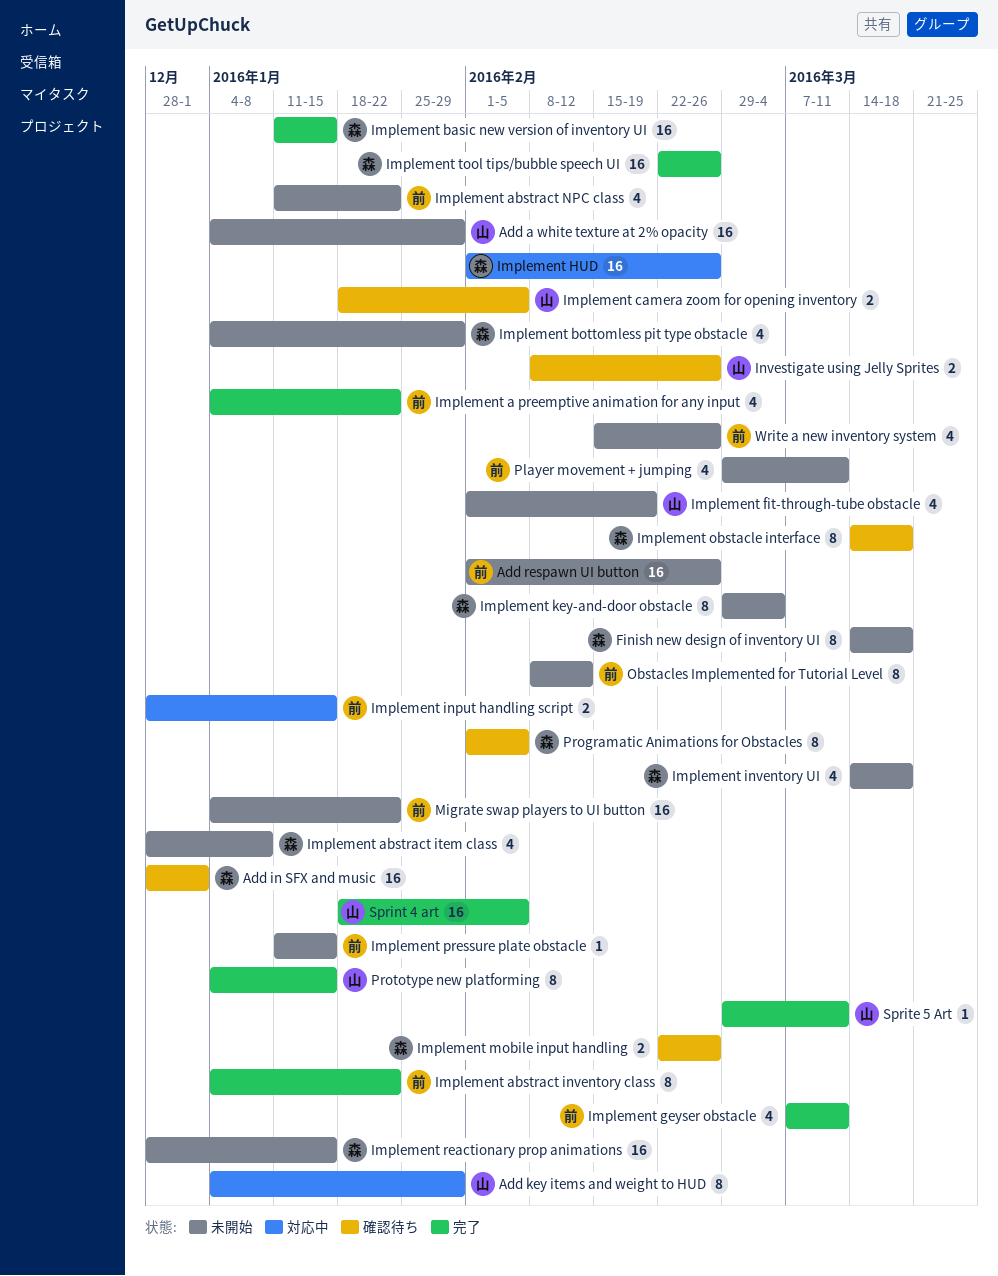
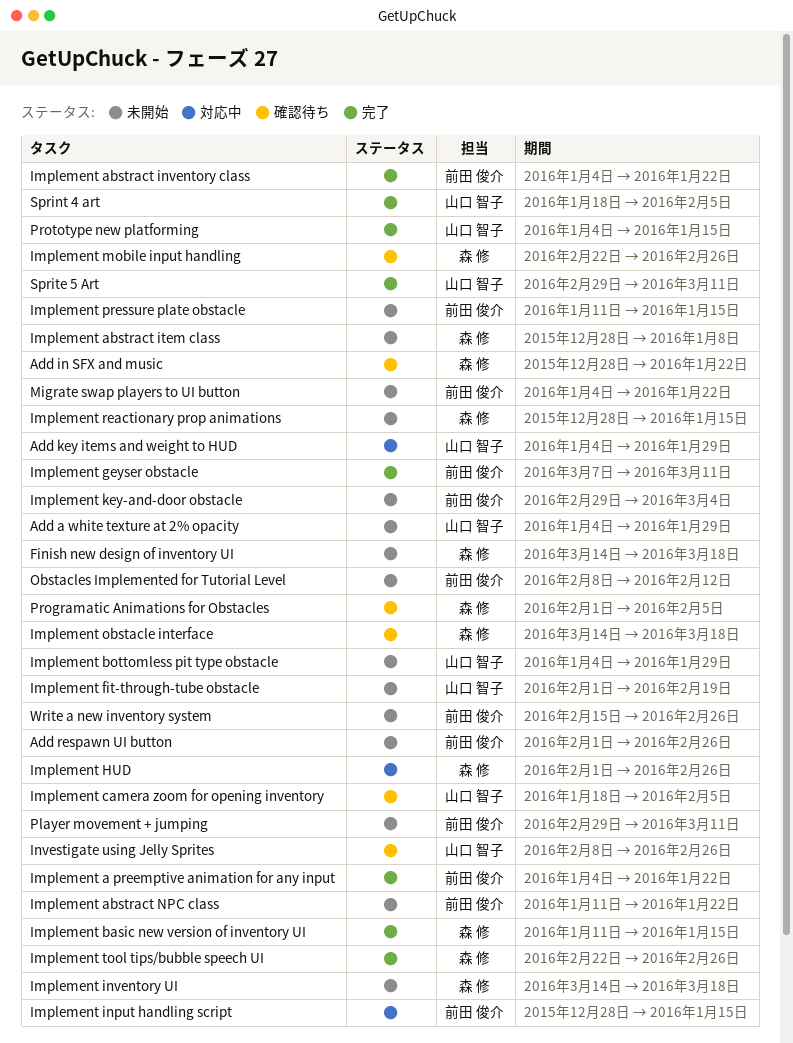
Add in SFX and music, due: Jan 1 -> Jan 22
Implement bottomless pit type obstacle, owner: 森 修 -> 山口 智子
Implement key-and-door obstacle, owner: 森 修 -> 前田 俊介

